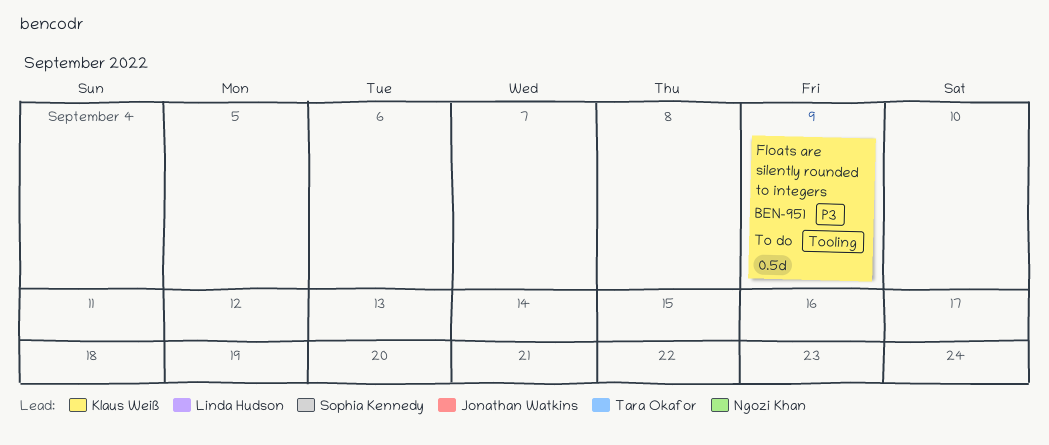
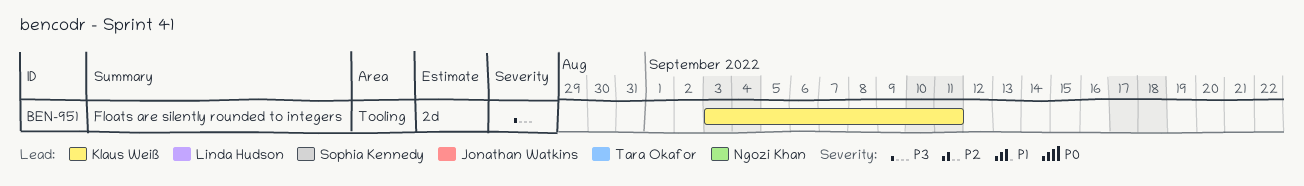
BEN-951, estimate: 0.5d -> 2d
BEN-951, due: Sep 9 -> Sep 11

